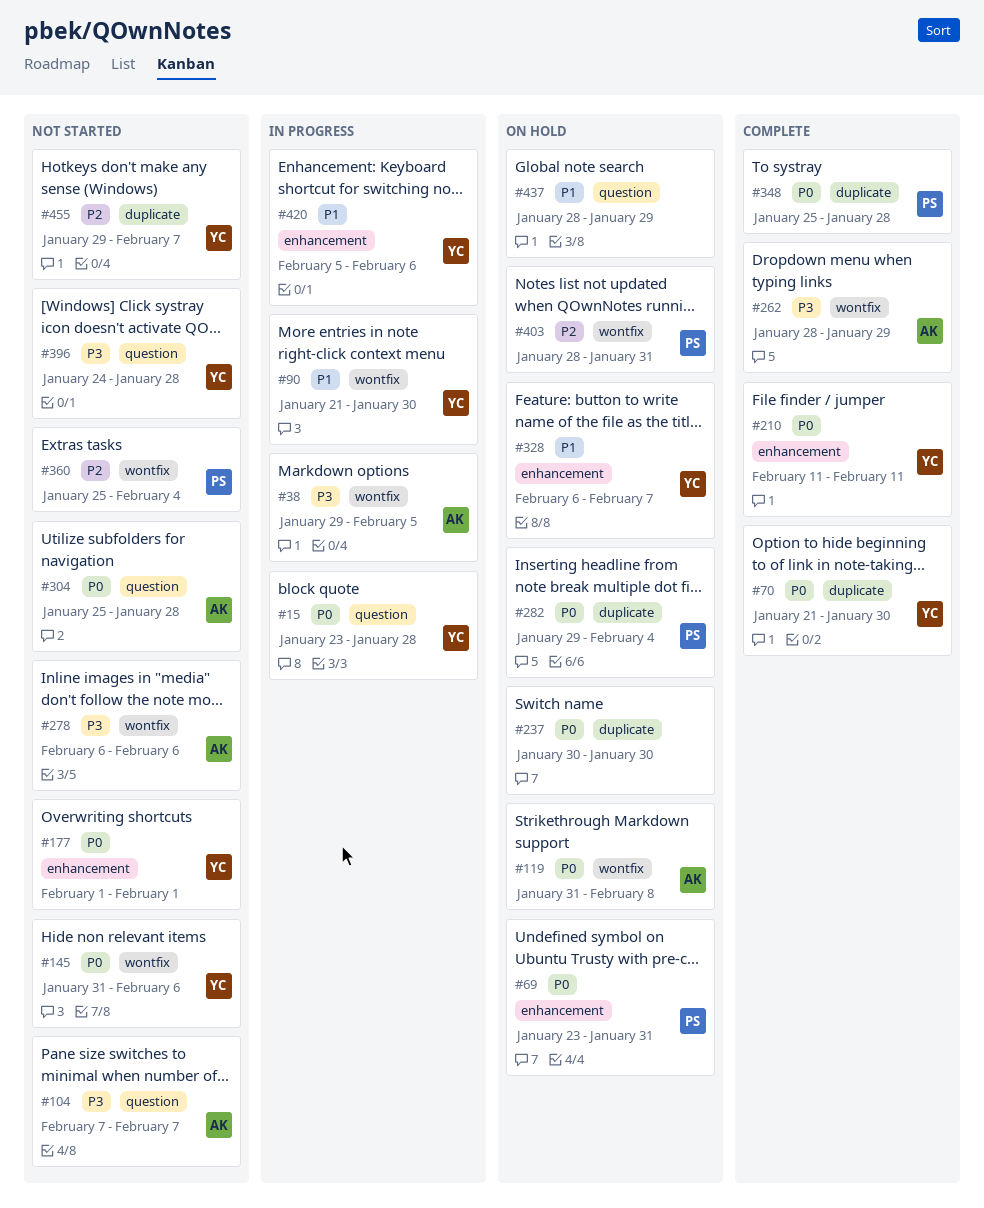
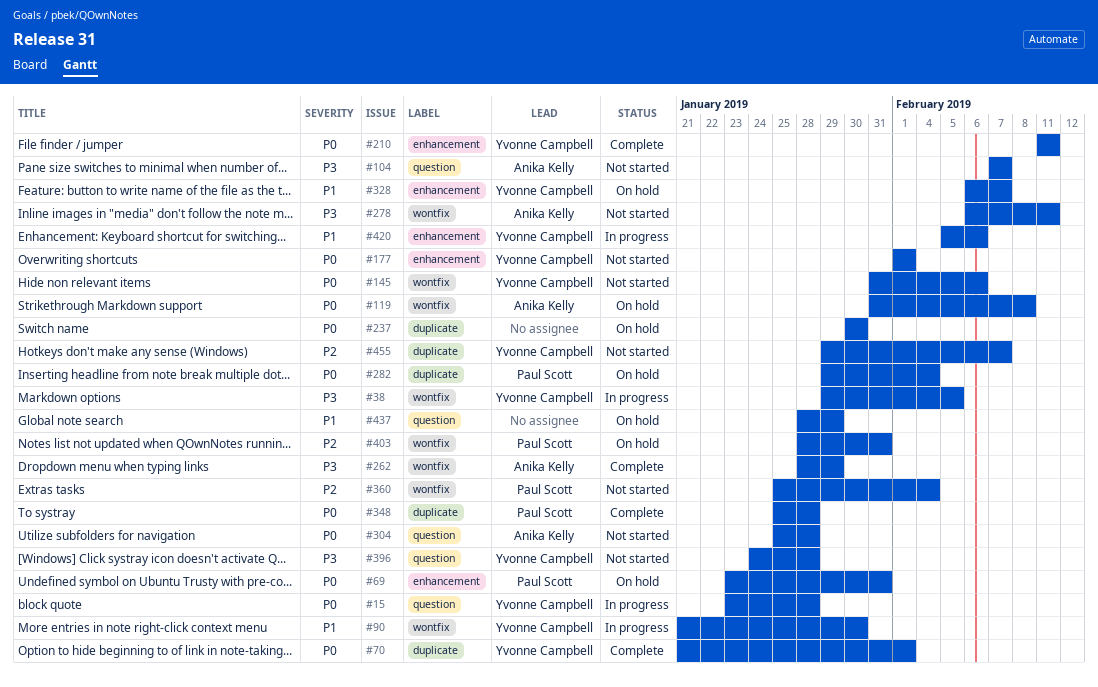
#38, owner: Anika Kelly -> Yvonne Campbell
#70, due: Jan 30 -> Feb 1
#278, due: Feb 6 -> Feb 11

